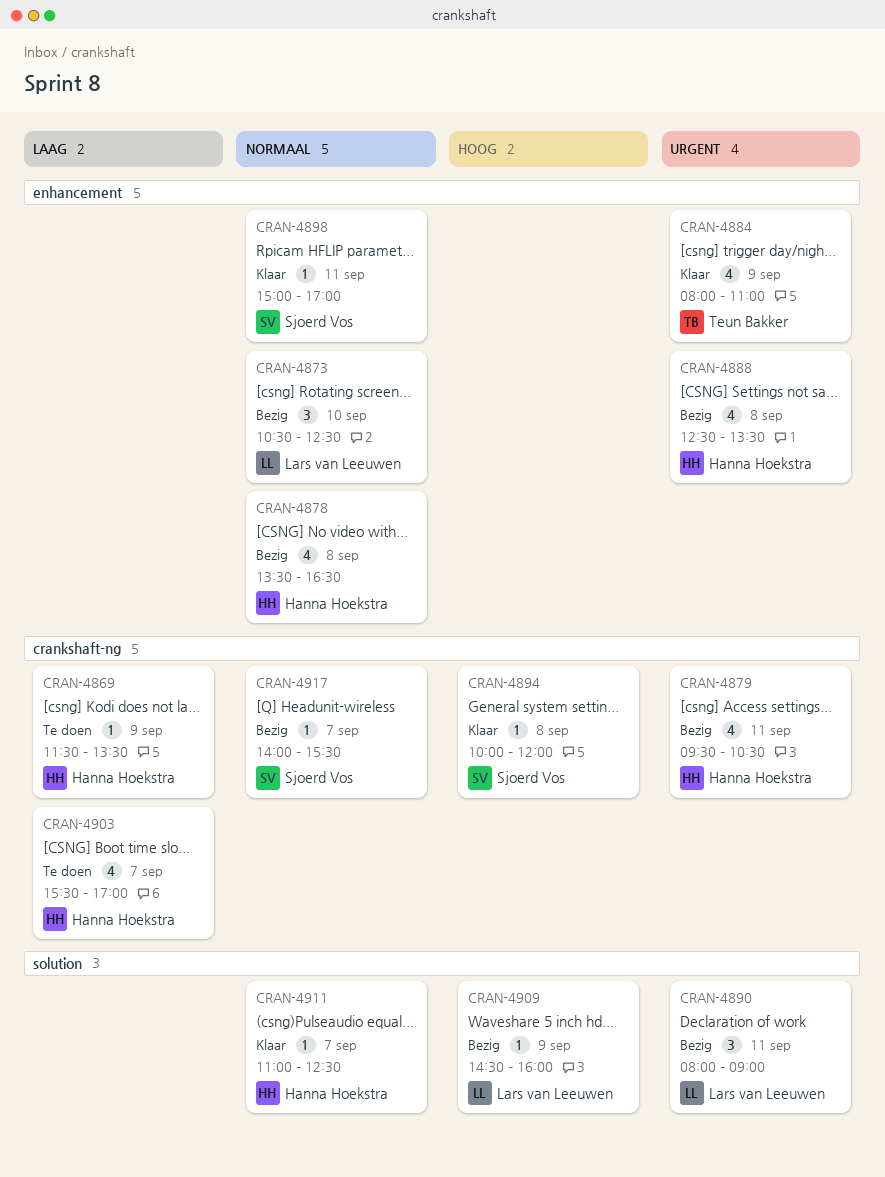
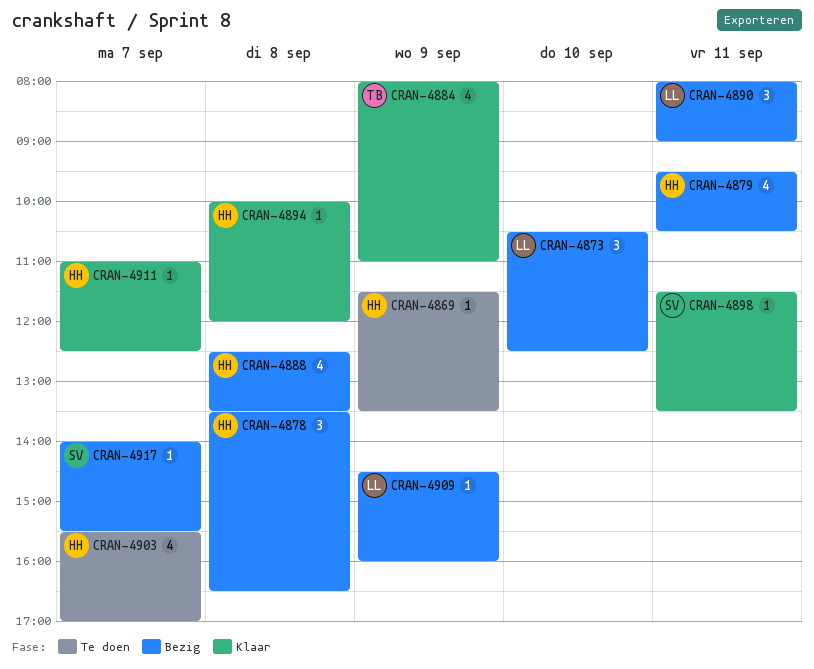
CRAN-4878, estimate: 4 -> 3
CRAN-4894, owner: Sjoerd Vos -> Hanna Hoekstra
CRAN-4898, begins: 15:00 -> 11:30
CRAN-4898, ends: 17:00 -> 13:30

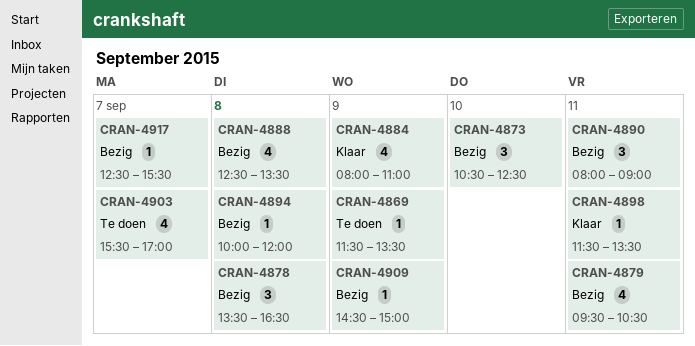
CRAN-4894, status: Klaar -> Bezig
CRAN-4909, ends: 16:00 -> 15:00
CRAN-4911: present -> none
CRAN-4917, begins: 14:00 -> 12:30

